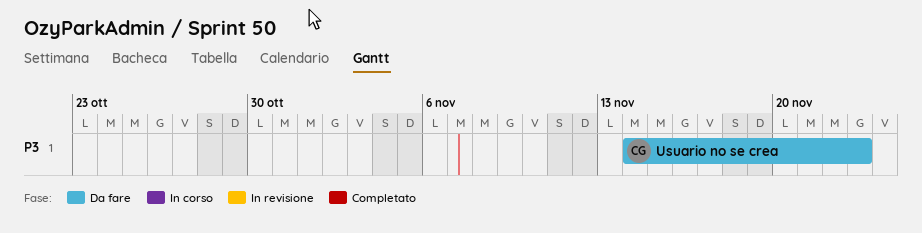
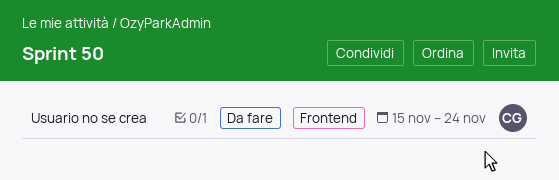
Usuario no se crea, start: Nov 14 -> Nov 15
Usuario no se crea, due: Nov 23 -> Nov 24

